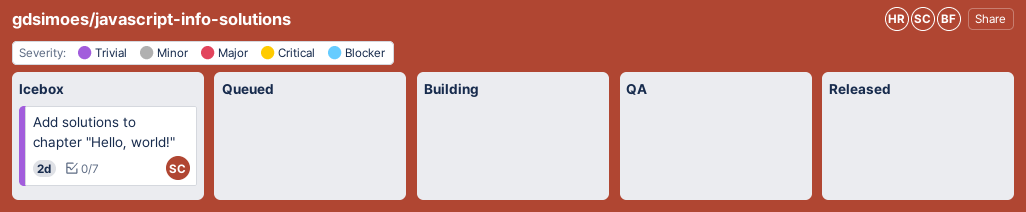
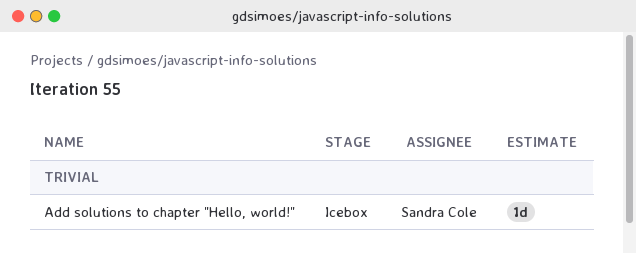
Add solutions to chapter "Hello, world!", estimate: 2d -> 1d

